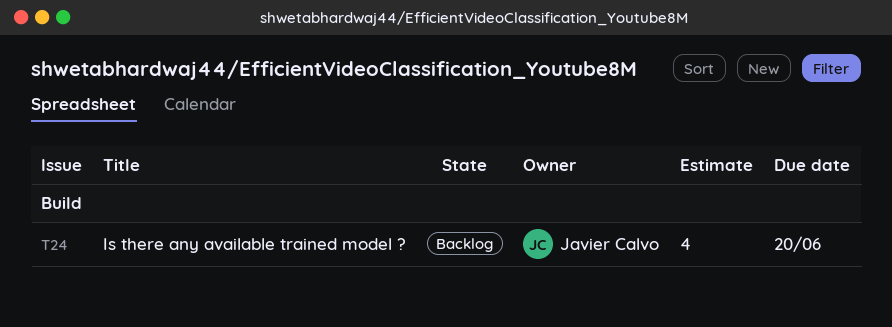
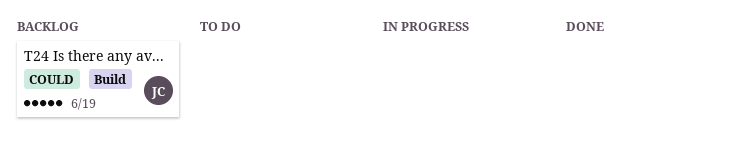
T24, estimate: 4 -> 5
T24, due: Jun 20 -> Jun 19

